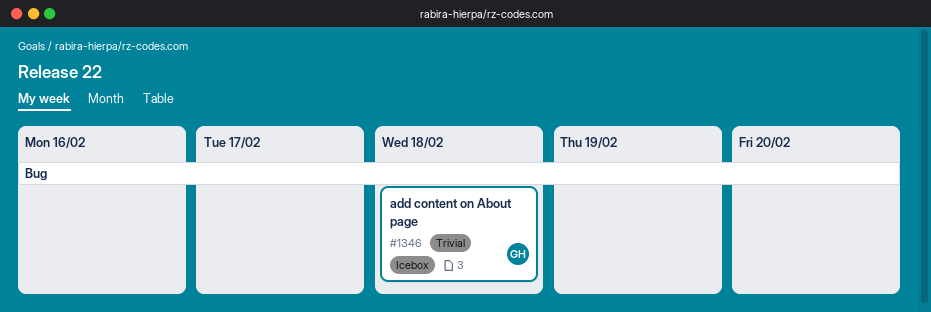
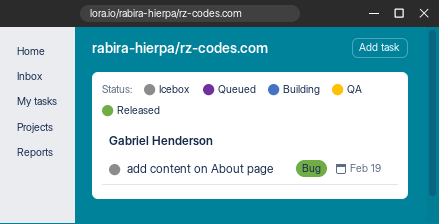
add content on About page, due: Feb 18 -> Feb 19

